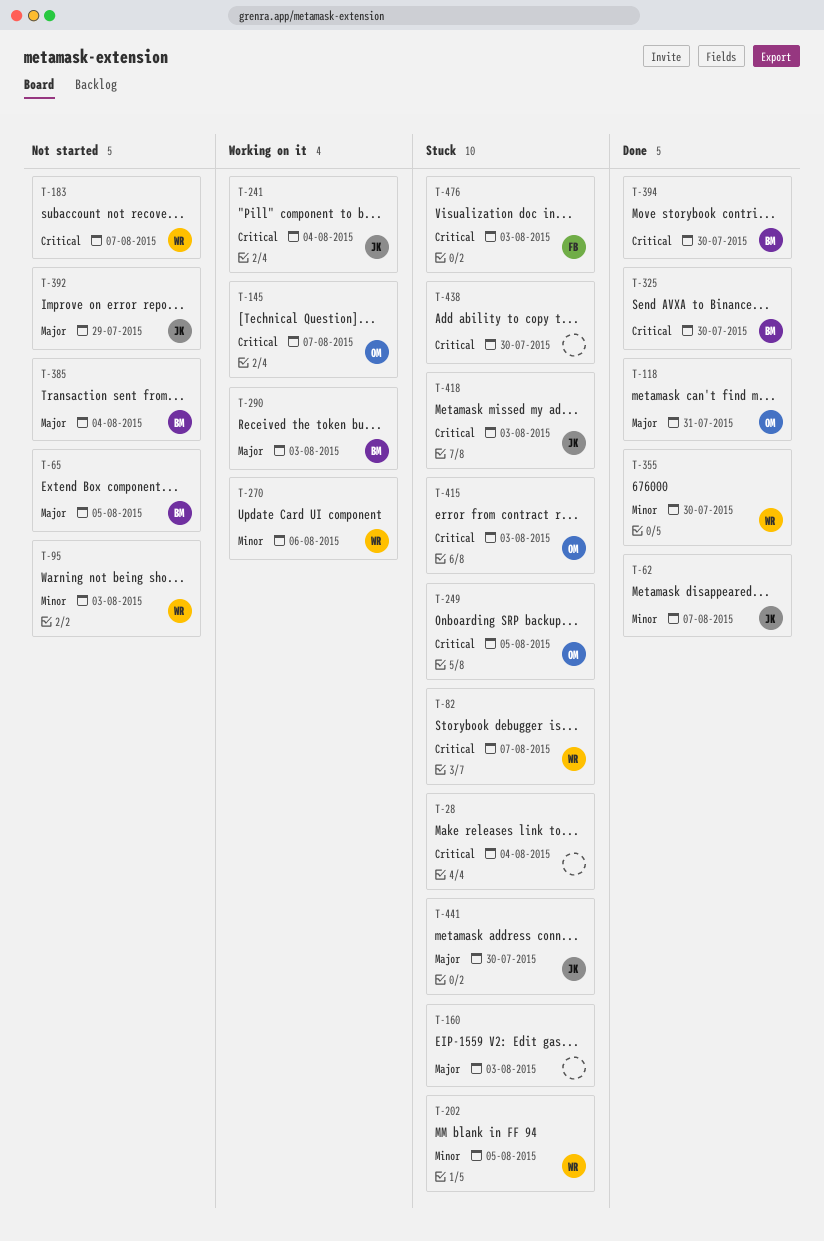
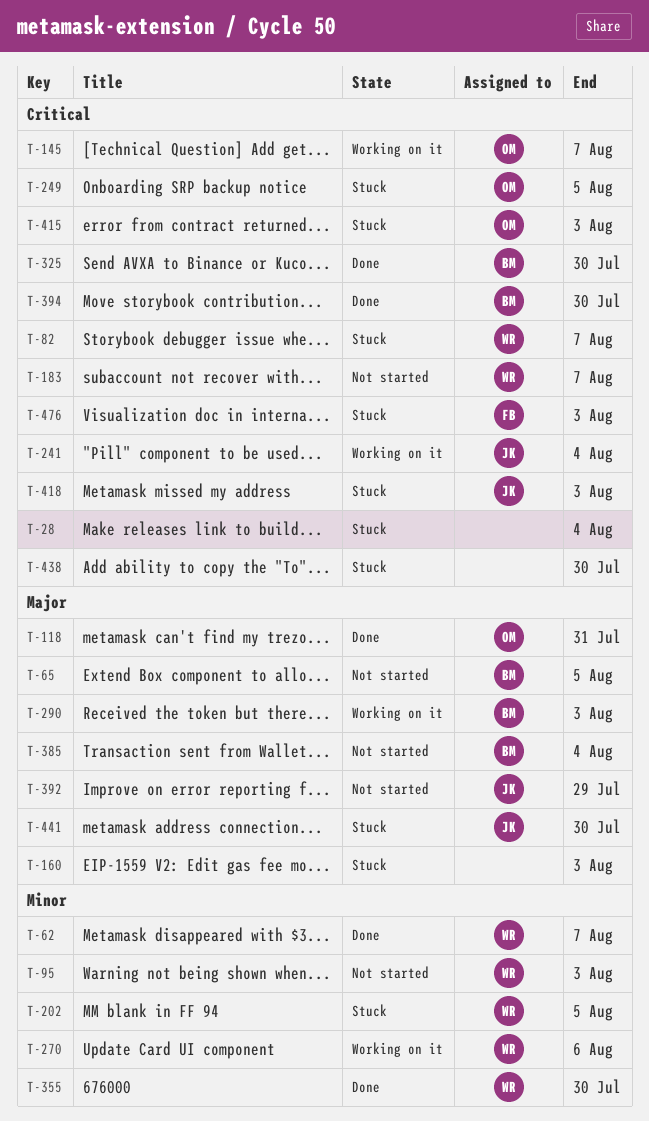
T-62, owner: JK -> WR

